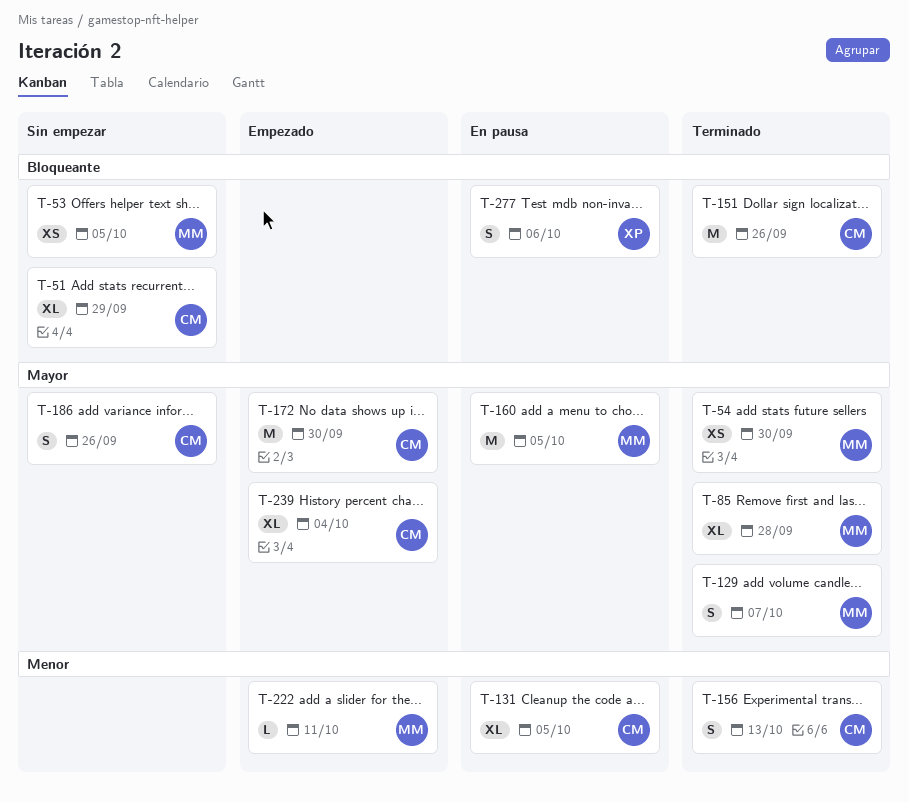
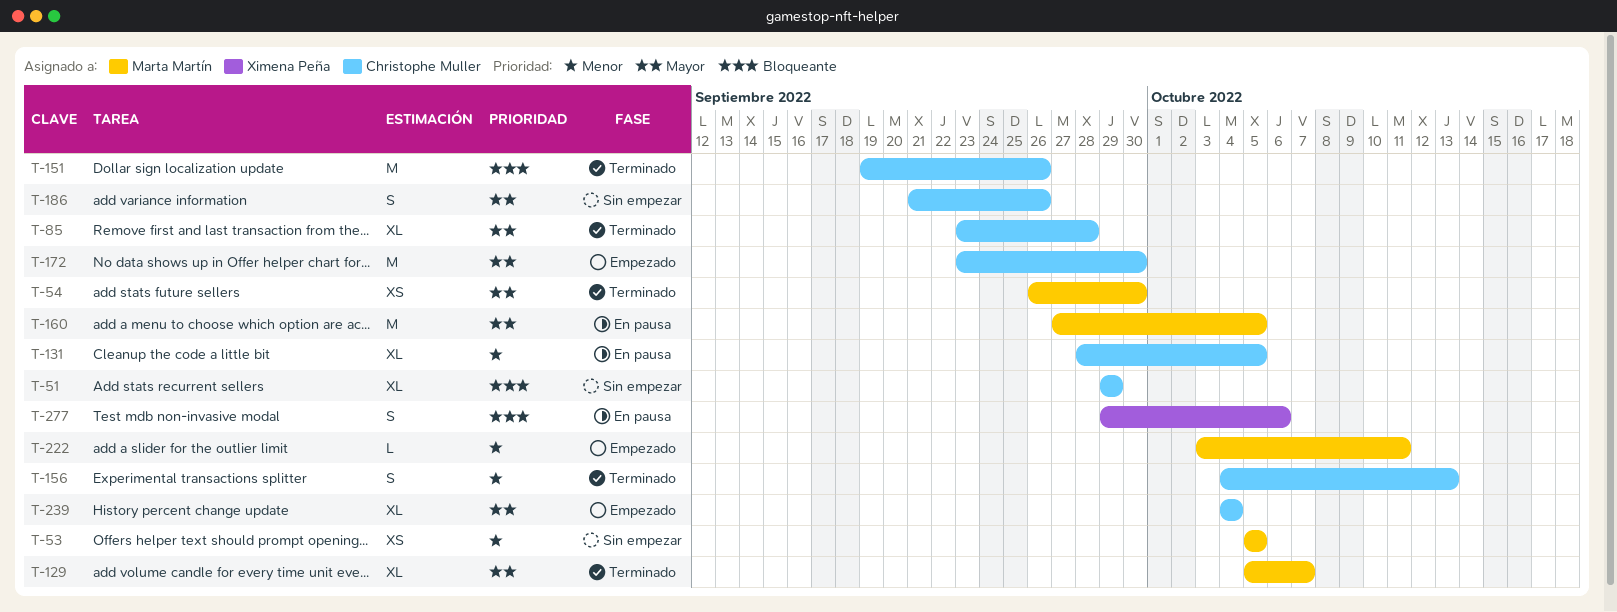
T-53, priority: Bloqueante -> Menor
T-85, owner: Marta Martín -> Christophe Muller
T-129, estimate: S -> XL

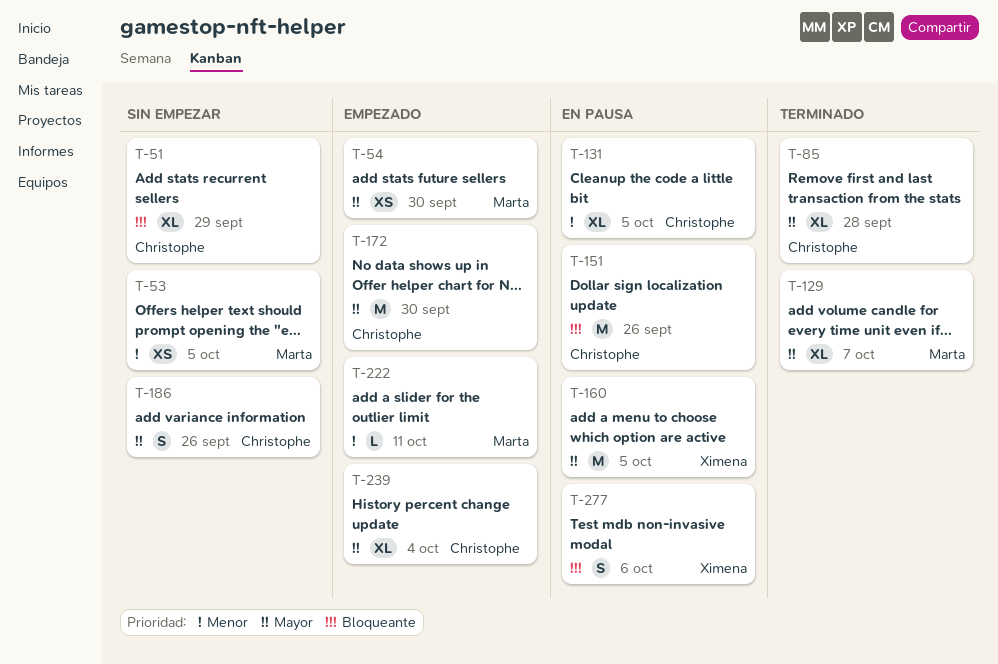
T-54, status: Terminado -> Empezado
T-151, status: Terminado -> En pausa
T-156: present -> none
T-160, owner: Marta Martín -> Ximena Peña

